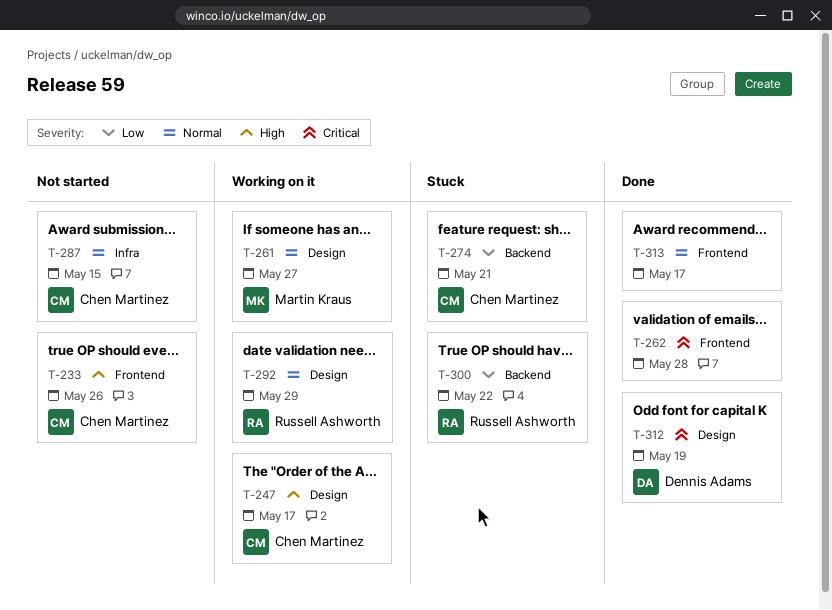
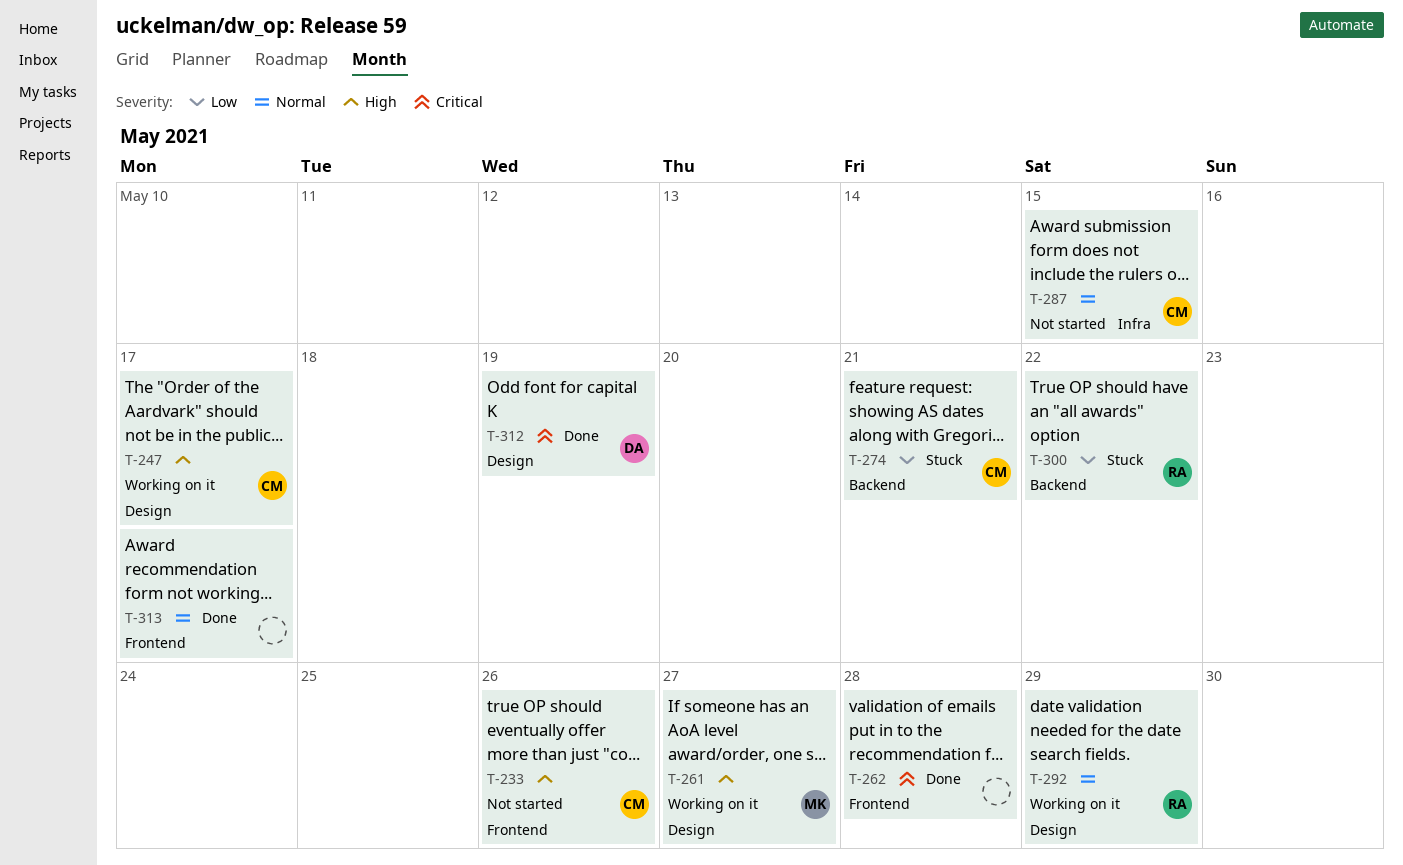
T-261, priority: Normal -> High

